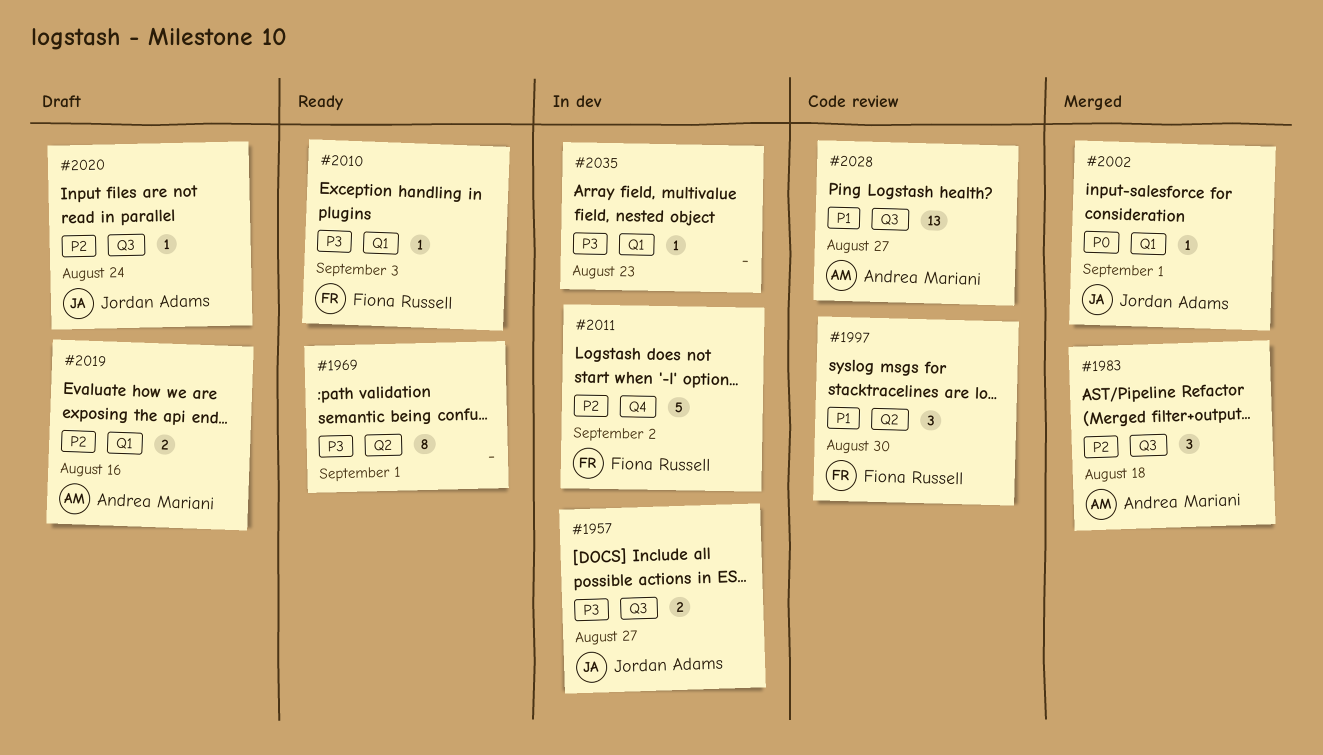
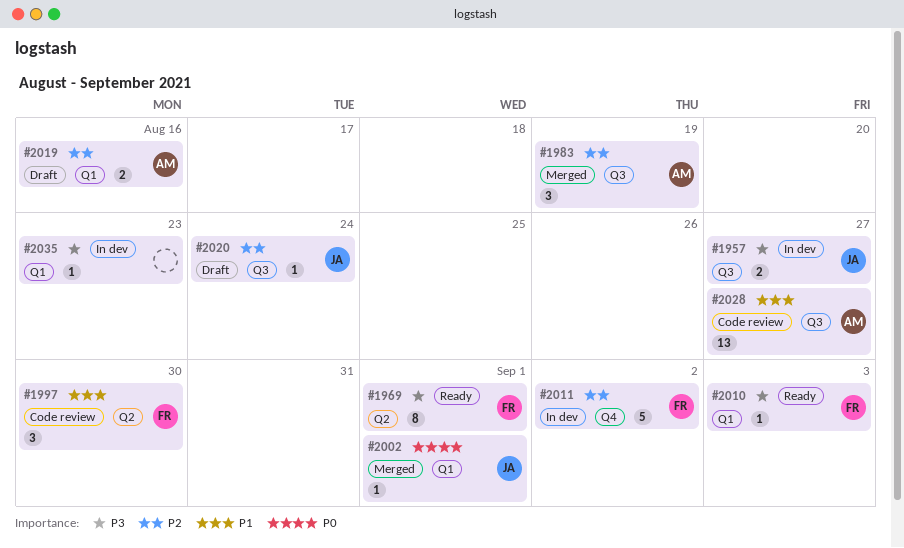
#1969, owner: none -> Fiona Russell
#1983, due: Aug 18 -> Aug 19

